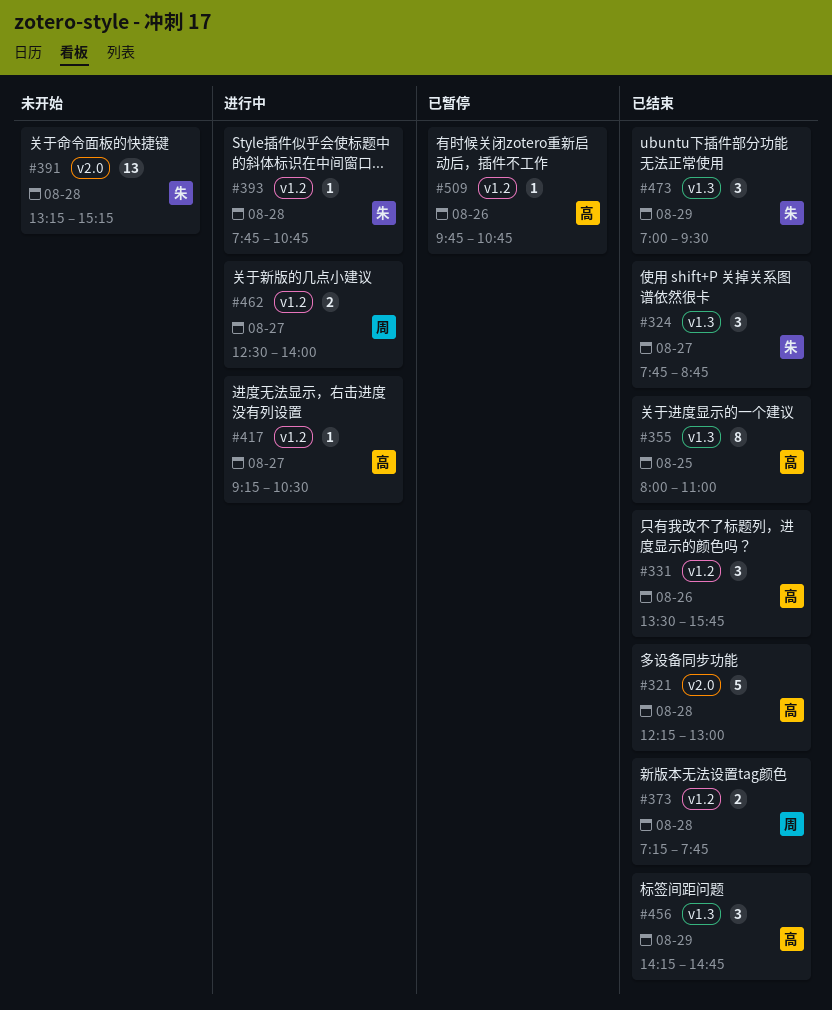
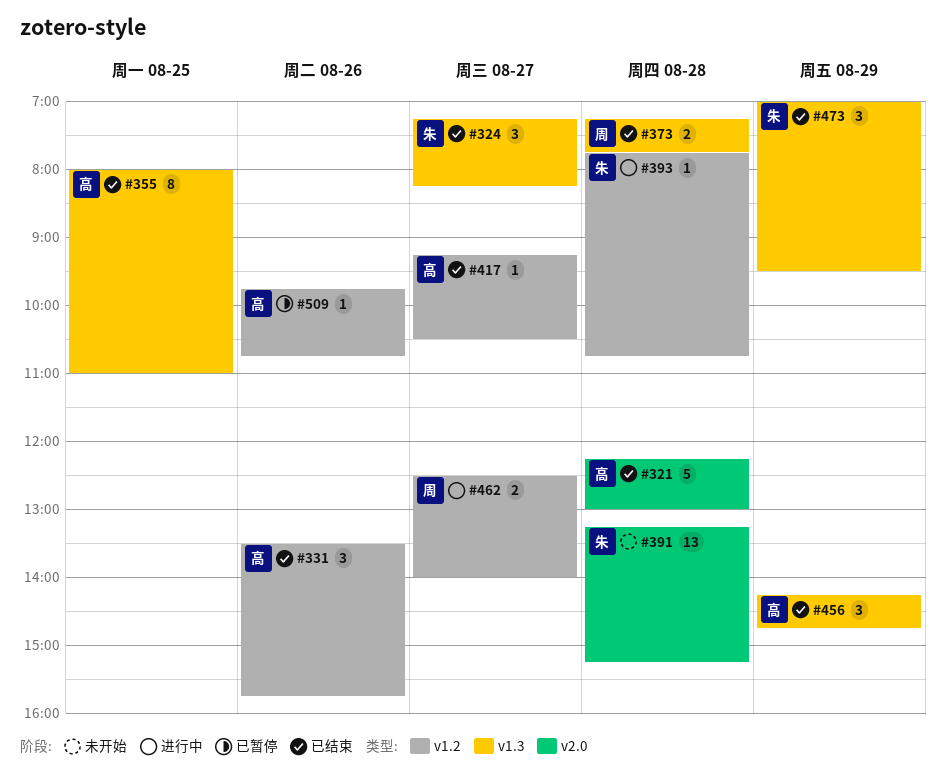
#324, begins: 07:45 -> 07:15
#324, ends: 08:45 -> 08:15
#373, label: v1.2 -> v1.3
#417, status: 进行中 -> 已结束

